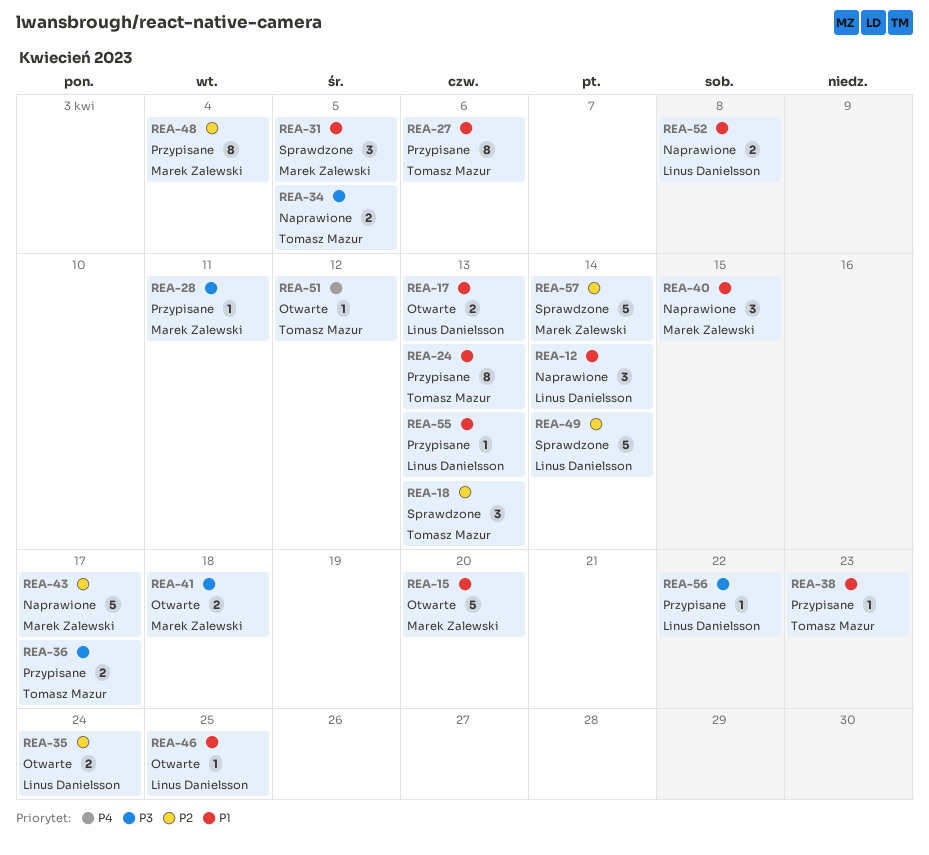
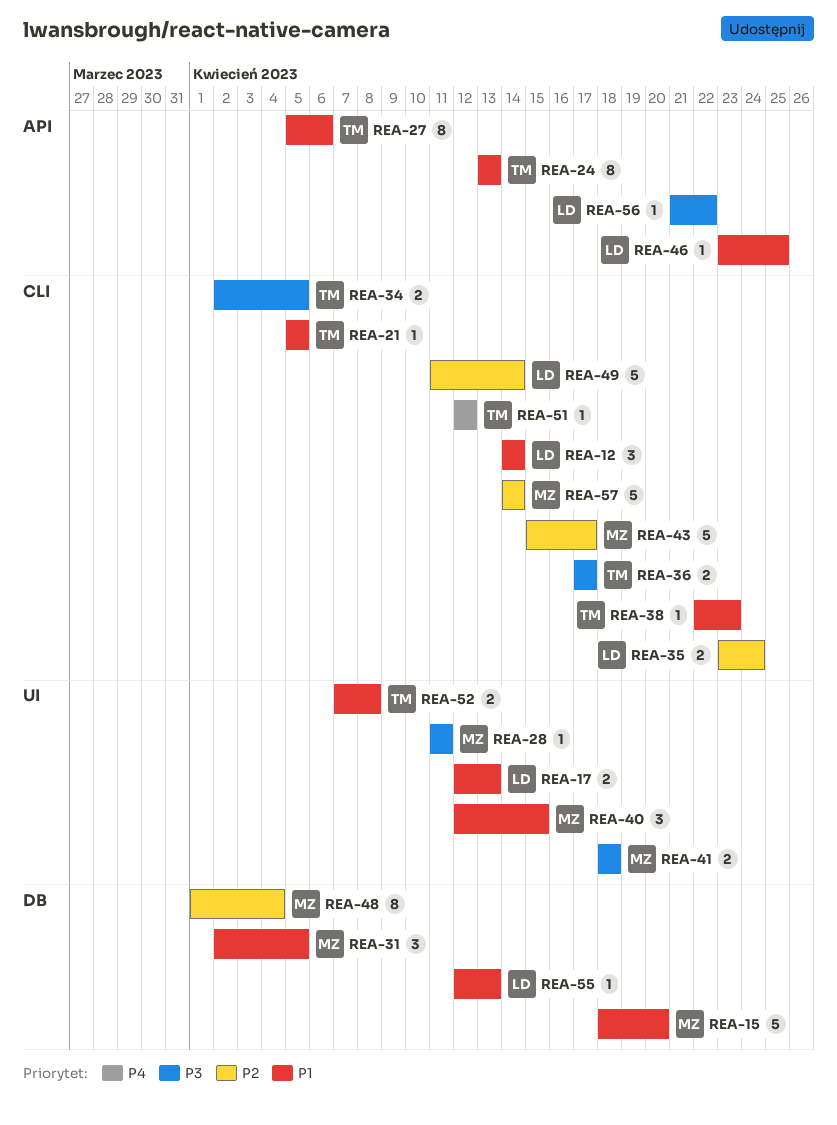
REA-18: present -> none
REA-21: none -> present
REA-52, owner: Linus Danielsson -> Tomasz Mazur

